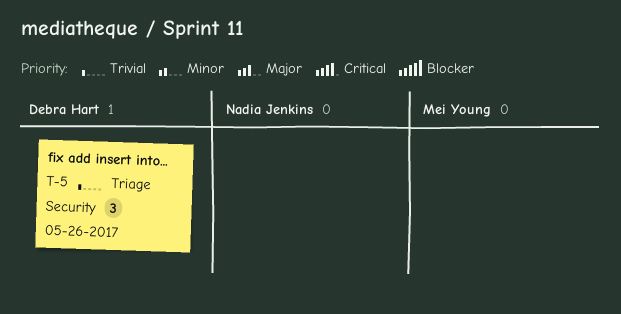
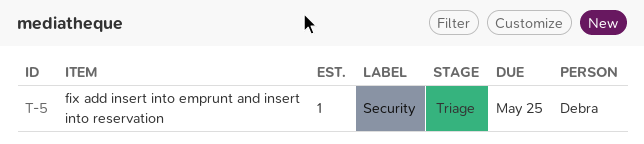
T-5, estimate: 3 -> 1
T-5, due: May 26 -> May 25

